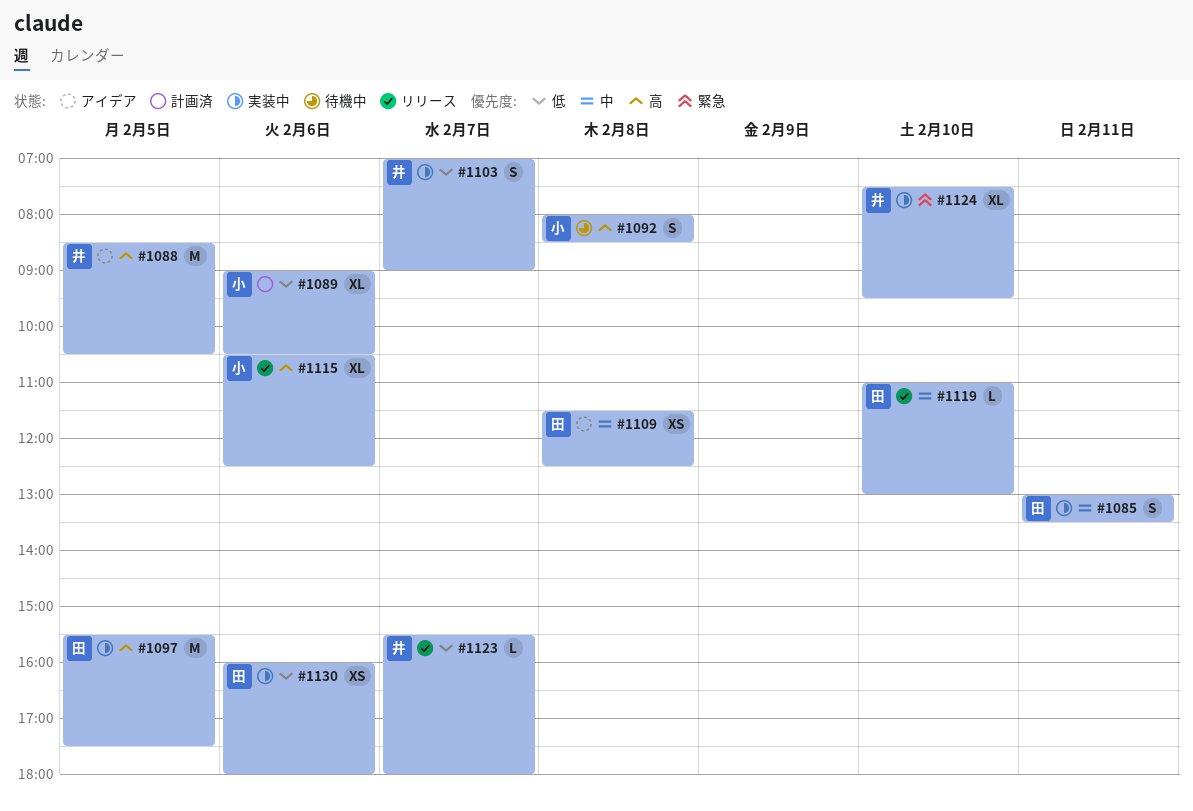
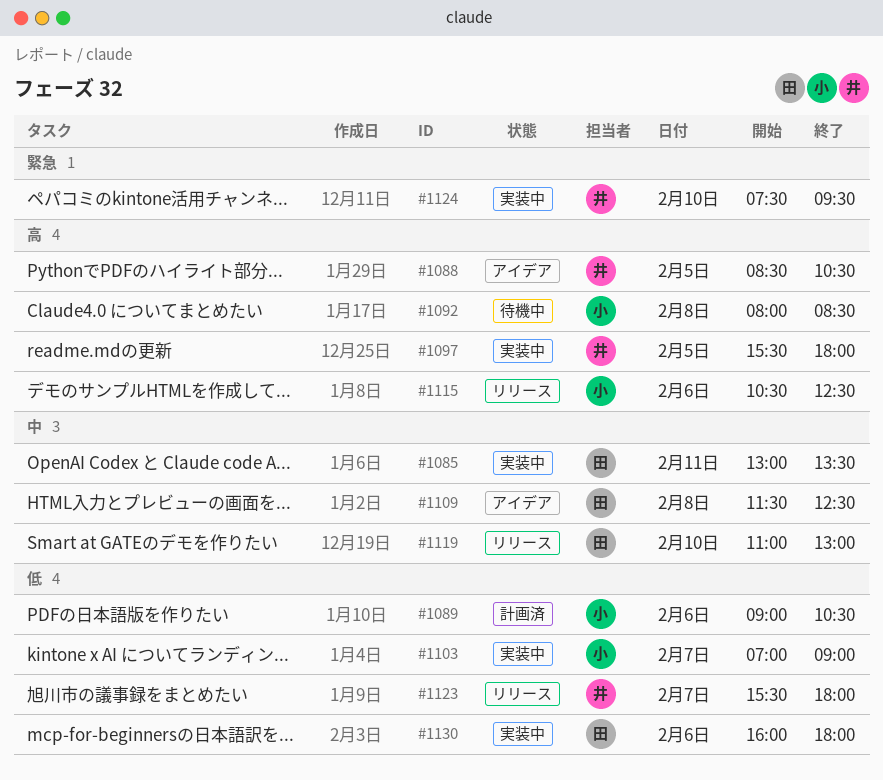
#1097, owner: 田 -> 井
#1097, ends: 17:30 -> 18:00
#1103, owner: 井 -> 小

